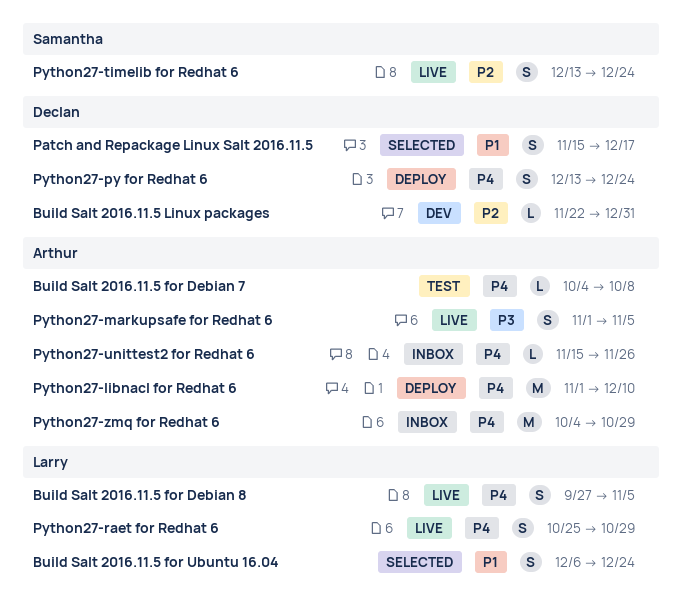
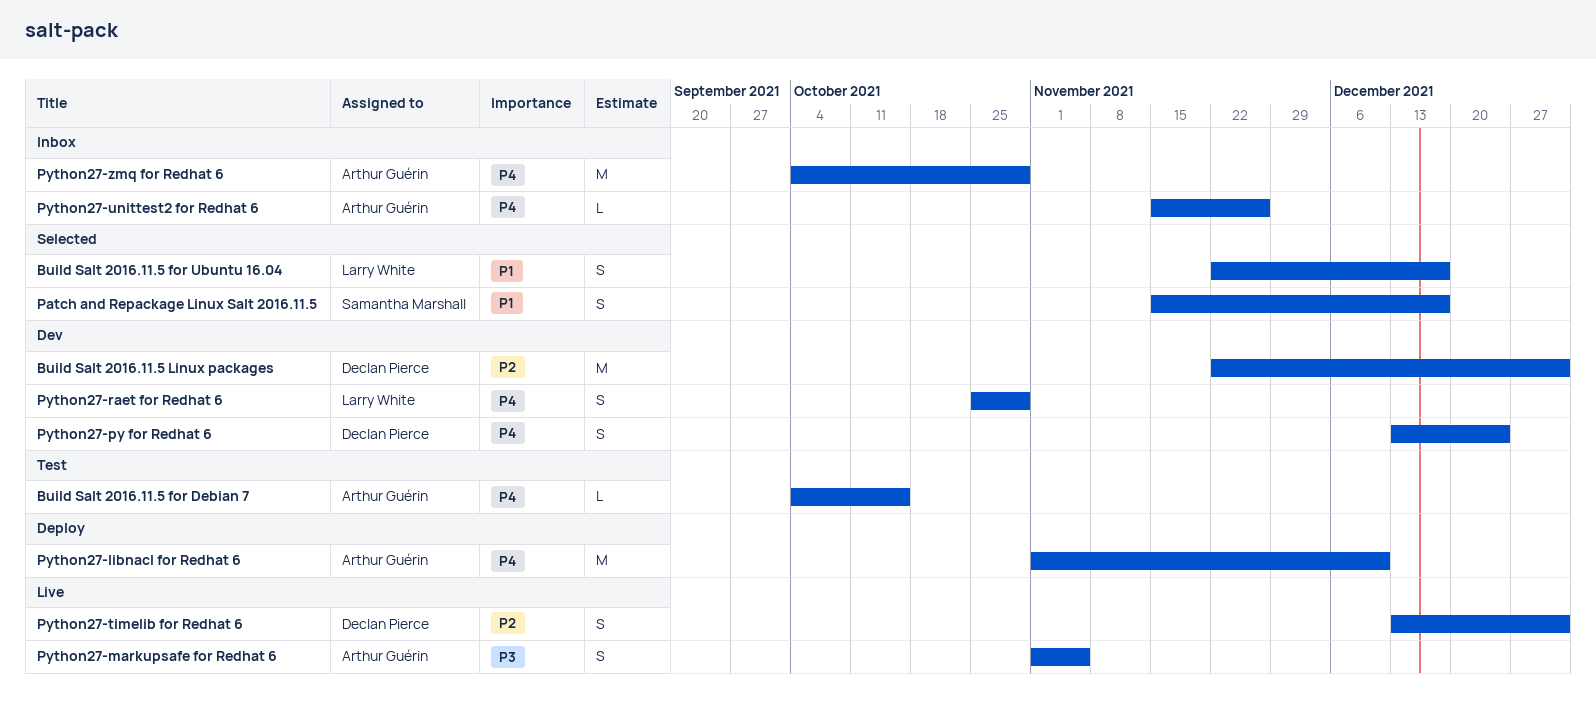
Build Salt 2016.11.5 for Debian 7, due: Oct 8 -> Oct 15
Build Salt 2016.11.5 for Debian 8: present -> none
Build Salt 2016.11.5 for Ubuntu 16.04, start: Dec 6 -> Nov 22
Build Salt 2016.11.5 for Ubuntu 16.04, due: Dec 24 -> Dec 17
Build Salt 2016.11.5 Linux packages, estimate: L -> M
Patch and Repackage Linux Salt 2016.11.5, owner: Declan Pierce -> Samantha Marshall
Python27-py for Redhat 6, status: Deploy -> Dev
Python27-raet for Redhat 6, status: Live -> Dev
Python27-timelib for Redhat 6, owner: Samantha Marshall -> Declan Pierce
Python27-timelib for Redhat 6, due: Dec 24 -> Dec 31

